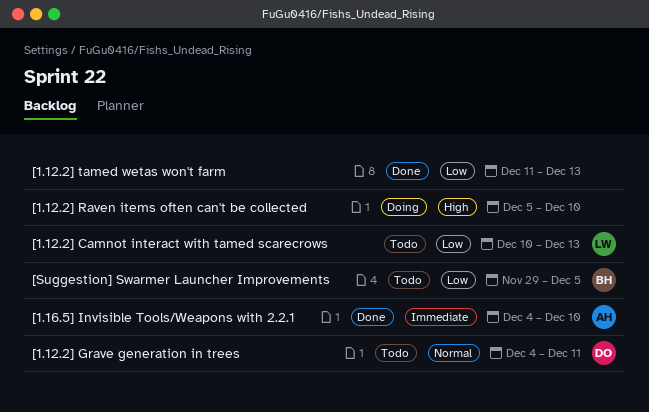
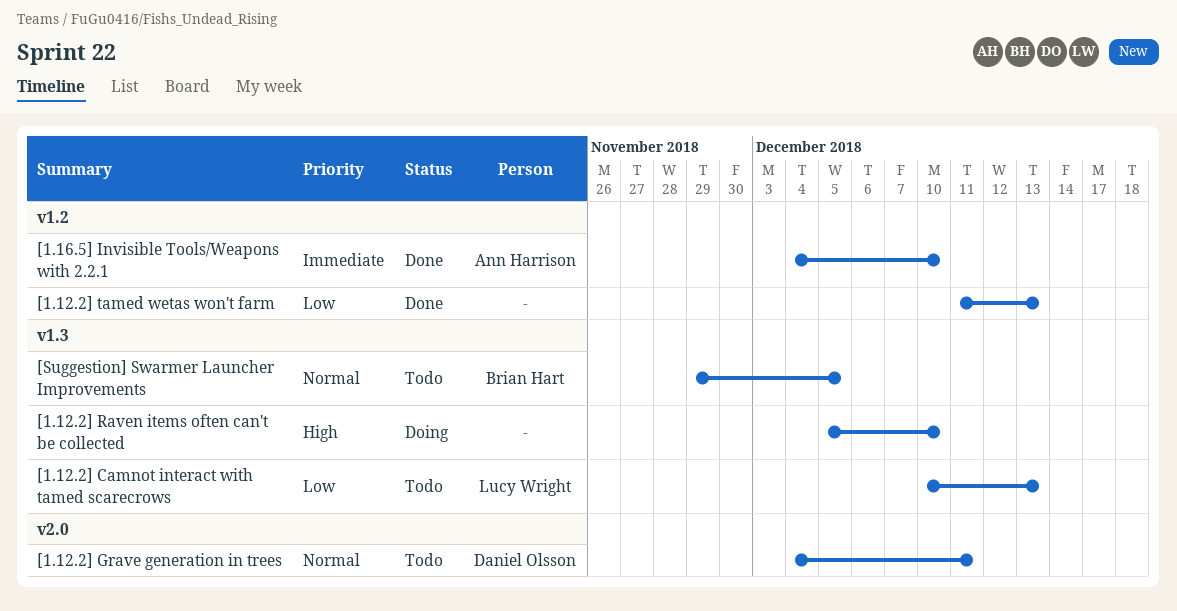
[Suggestion] Swarmer Launcher Improvements, priority: Low -> Normal

